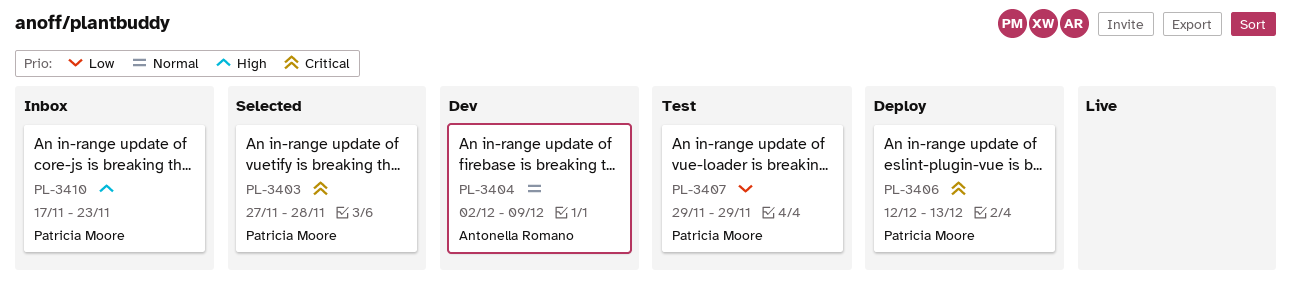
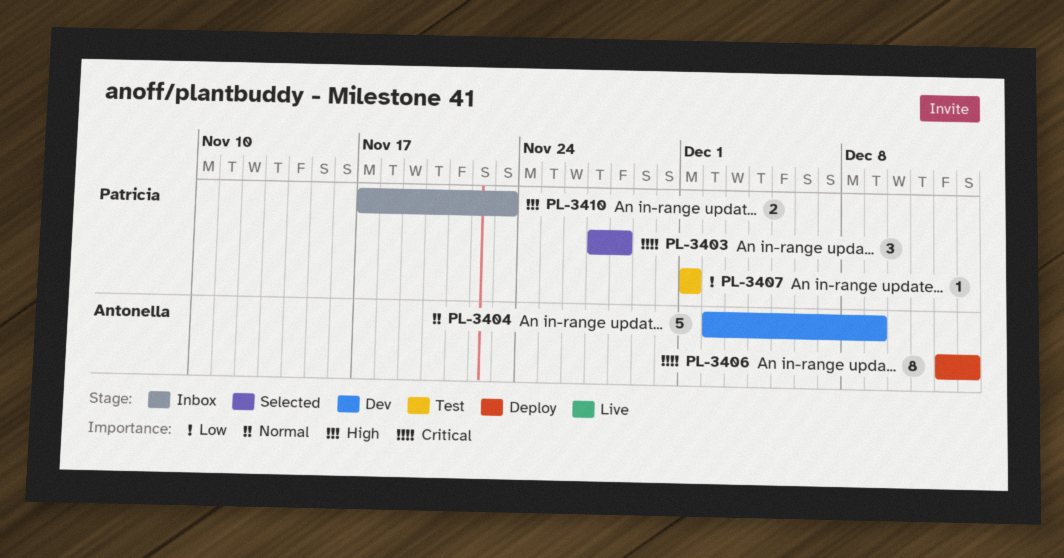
PL-3406, owner: Patricia Moore -> Antonella Romano
PL-3407, start: Nov 29 -> Dec 1
PL-3407, due: Nov 29 -> Dec 1

